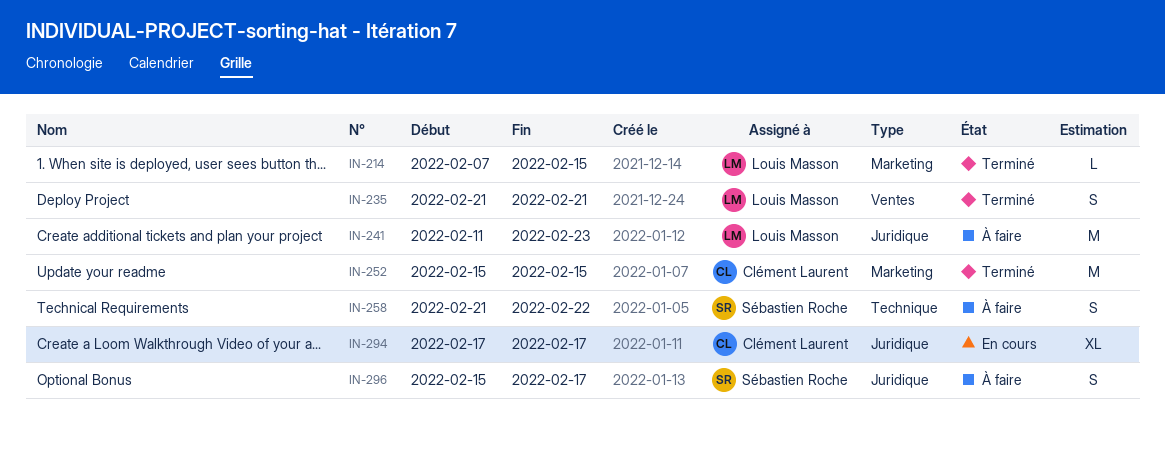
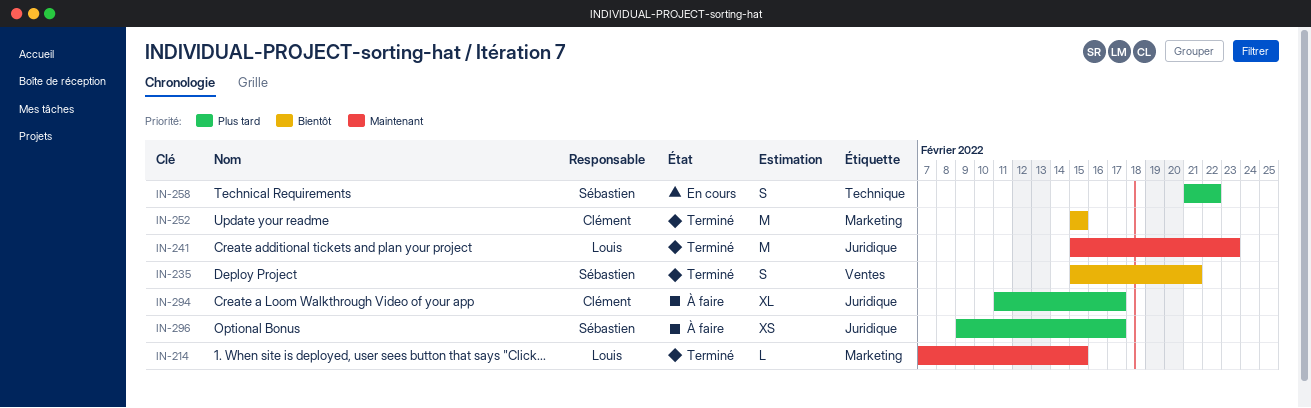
IN-235, owner: Louis Masson -> Sébastien Roche
IN-235, start: Feb 21 -> Feb 15
IN-241, status: À faire -> Terminé
IN-241, start: Feb 11 -> Feb 15
IN-258, status: À faire -> En cours
IN-294, status: En cours -> À faire
IN-294, start: Feb 17 -> Feb 11
IN-296, estimate: S -> XS
IN-296, start: Feb 15 -> Feb 9

